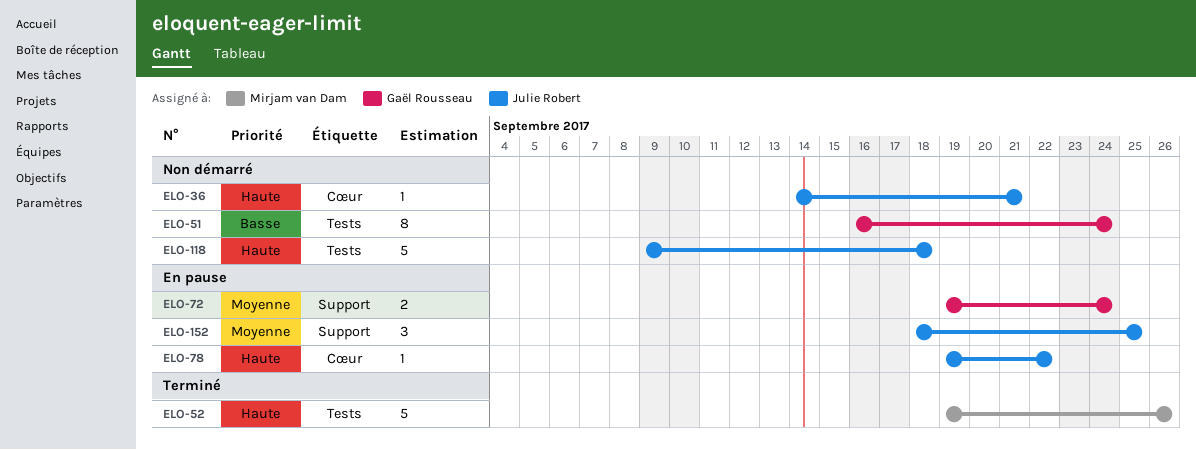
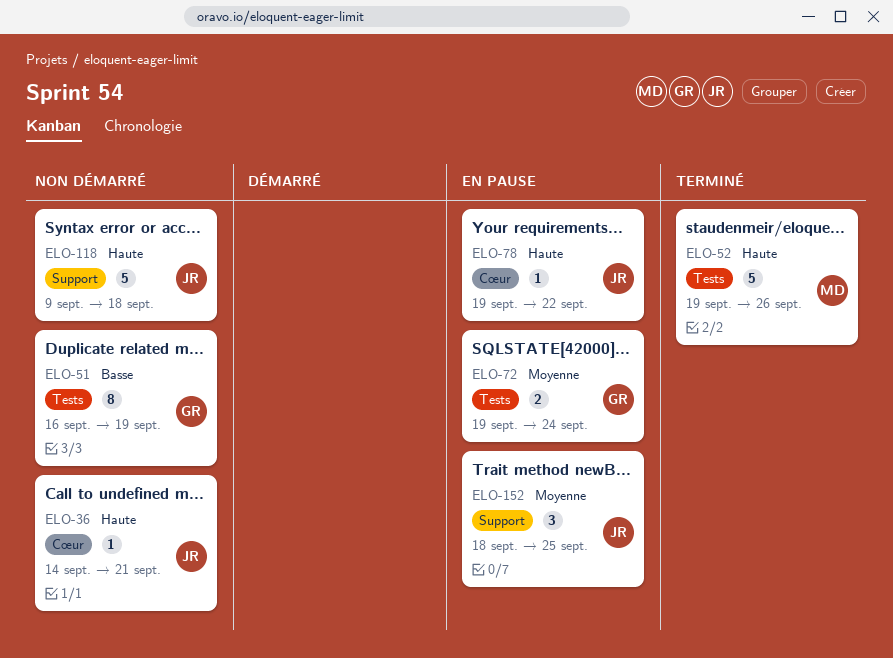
ELO-51, due: Sep 24 -> Sep 19
ELO-72, label: Support -> Tests
ELO-118, label: Tests -> Support

